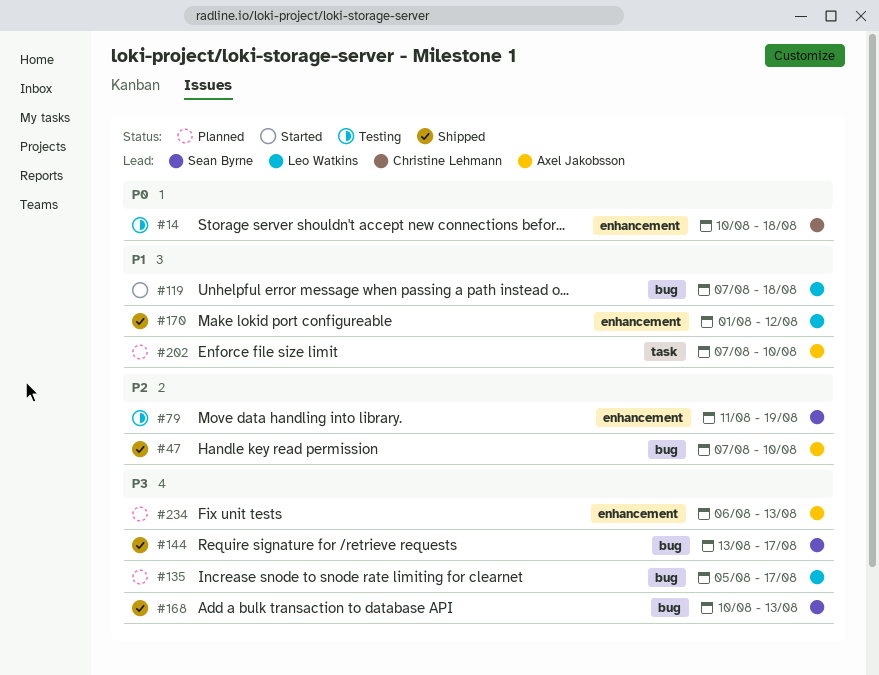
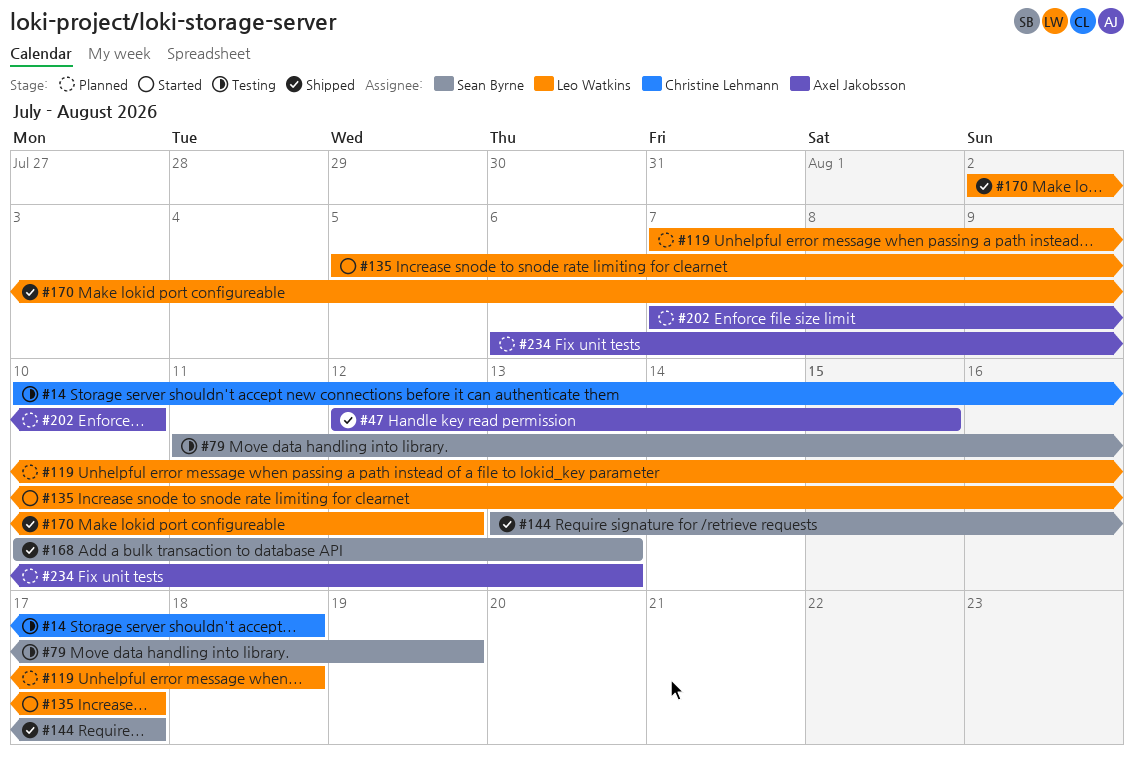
#47, start: Aug 7 -> Aug 12
#47, due: Aug 10 -> Aug 15
#119, status: Started -> Planned
#135, status: Planned -> Started
#170, start: Aug 1 -> Aug 2

